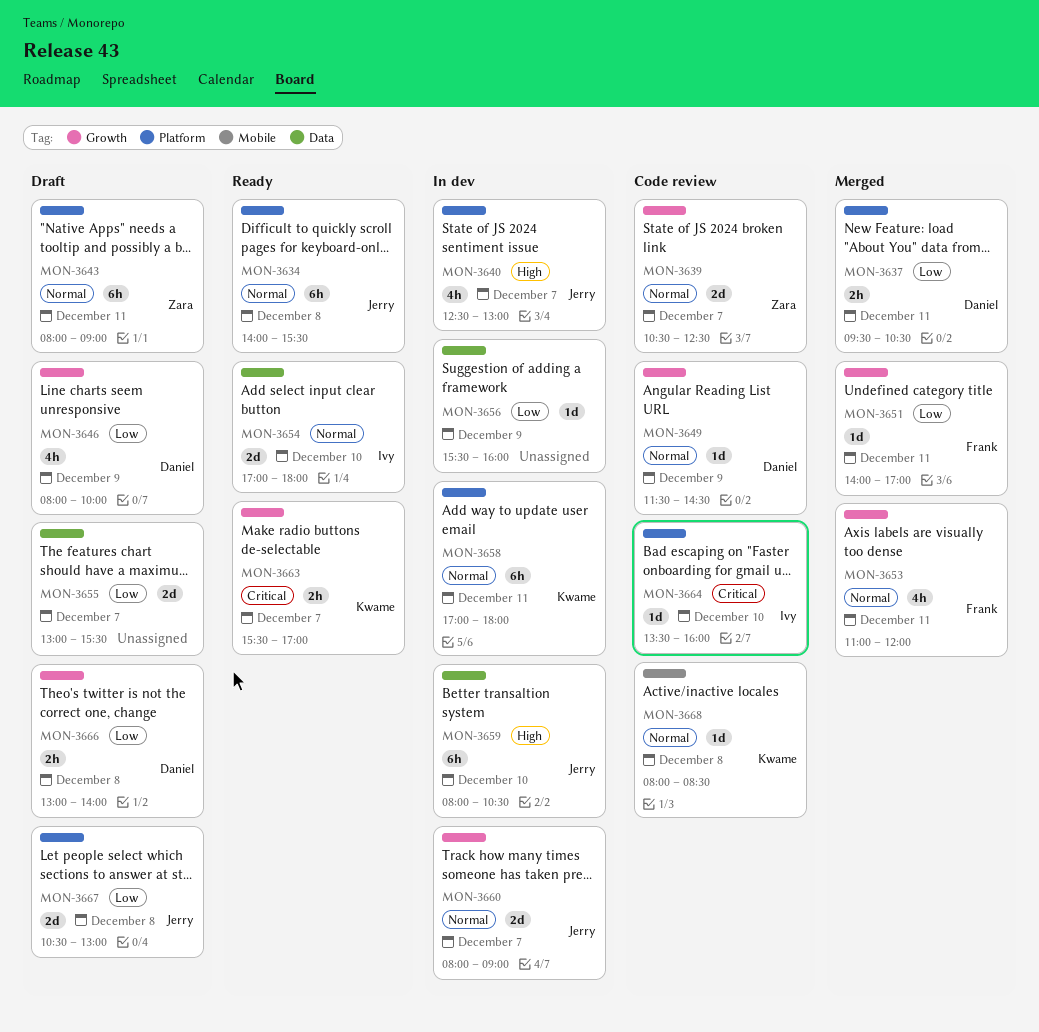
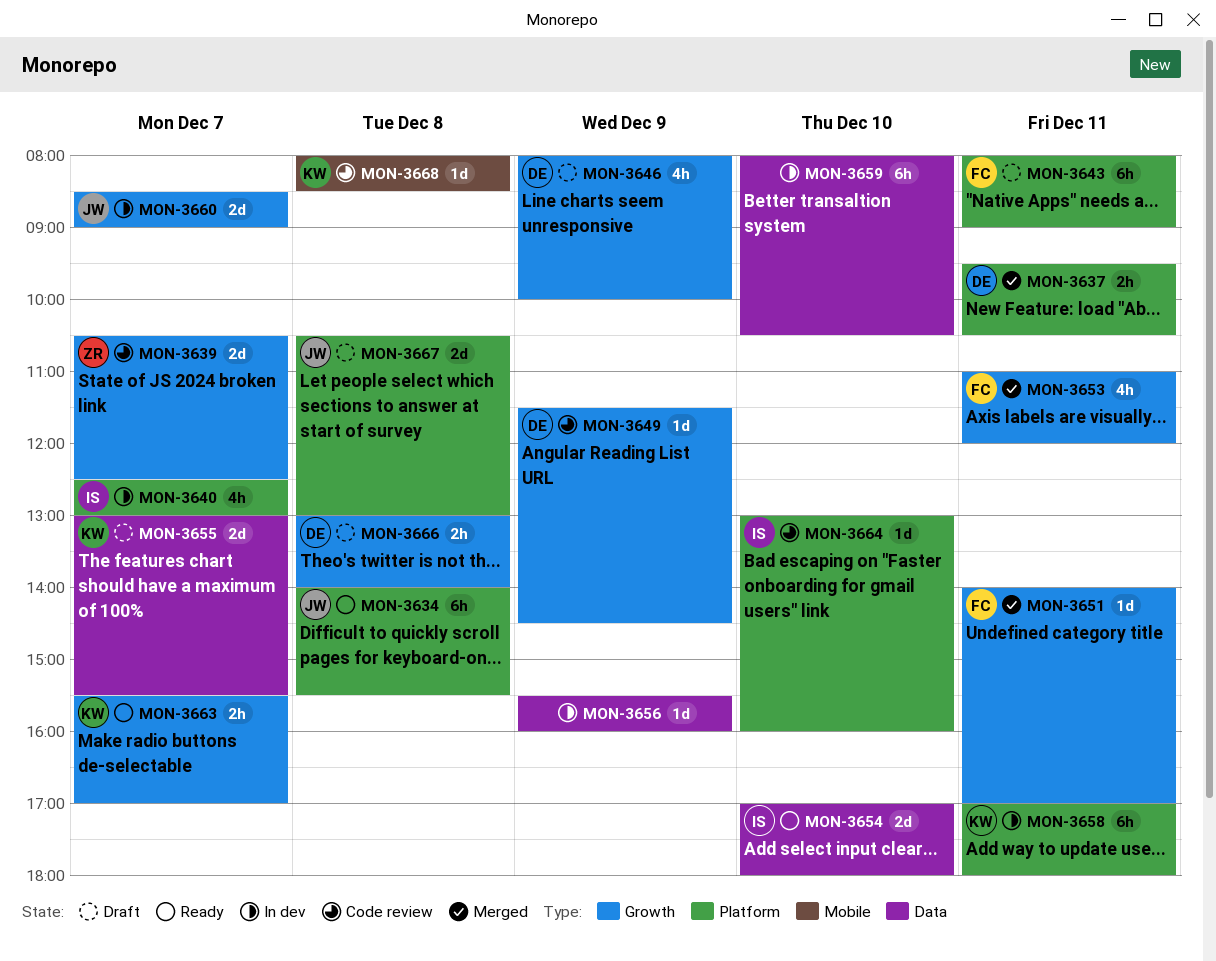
MON-3640, owner: Jerry -> Ivy
MON-3643, owner: Zara -> Frank
MON-3655, owner: none -> Kwame
MON-3659, owner: Jerry -> none
MON-3660, begins: 08:00 -> 08:30
MON-3664, begins: 13:30 -> 13:00

